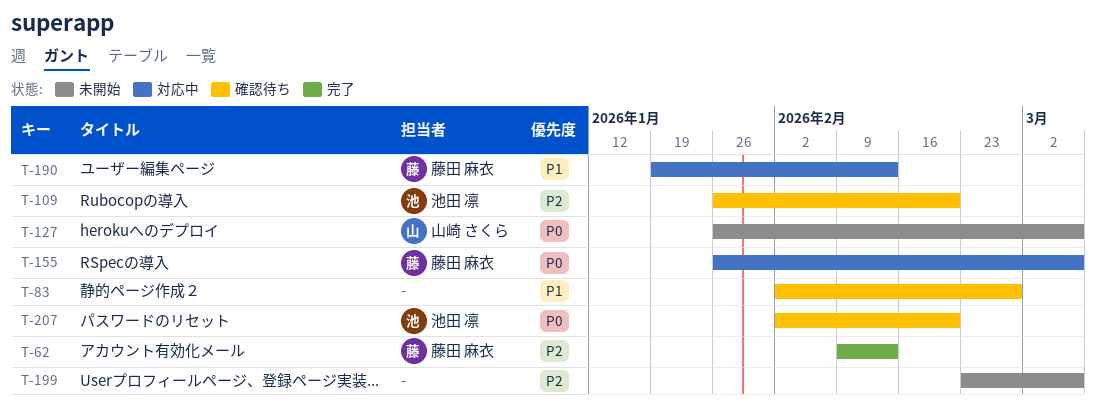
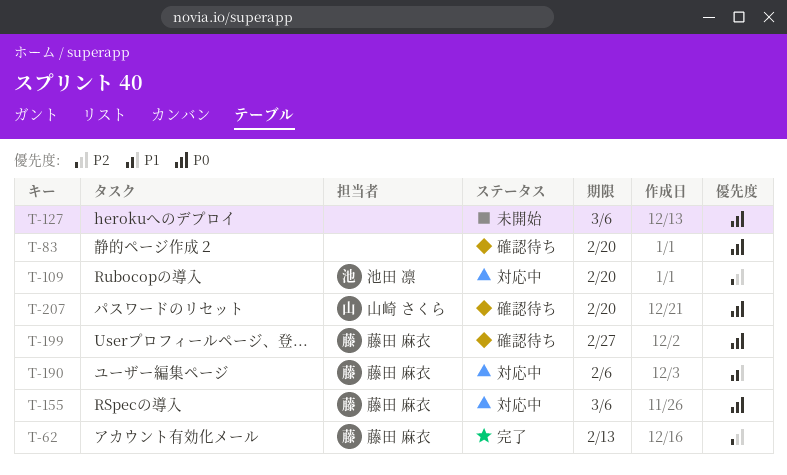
T-83, priority: P1 -> P0
T-83, due: Feb 27 -> Feb 20
T-109, status: 確認待ち -> 対応中
T-127, owner: 山崎 さくら -> none
T-190, due: Feb 13 -> Feb 6
T-199, status: 未開始 -> 確認待ち
T-199, owner: none -> 藤田 麻衣
T-199, priority: P2 -> P0
T-199, due: Mar 6 -> Feb 27
T-207, owner: 池田 凛 -> 山崎 さくら

